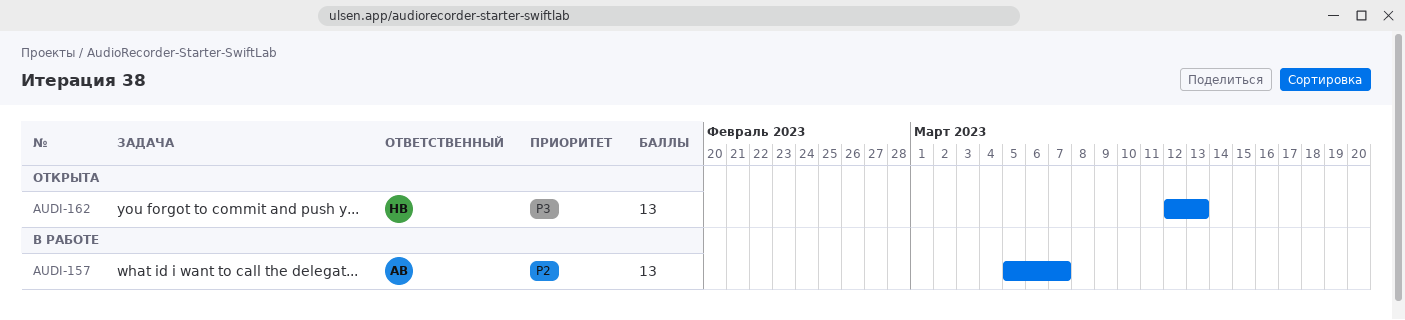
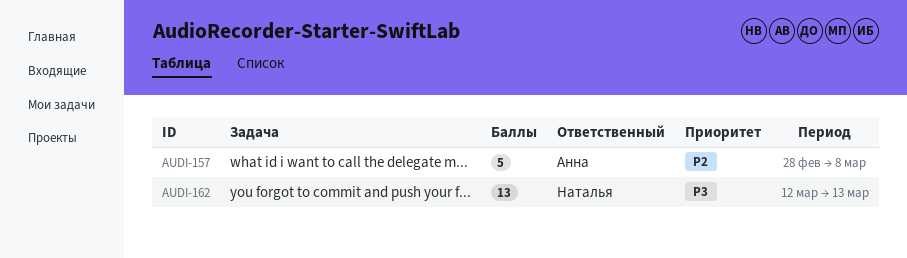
AUDI-157, estimate: 13 -> 5
AUDI-157, start: Mar 5 -> Feb 28
AUDI-157, due: Mar 7 -> Mar 8

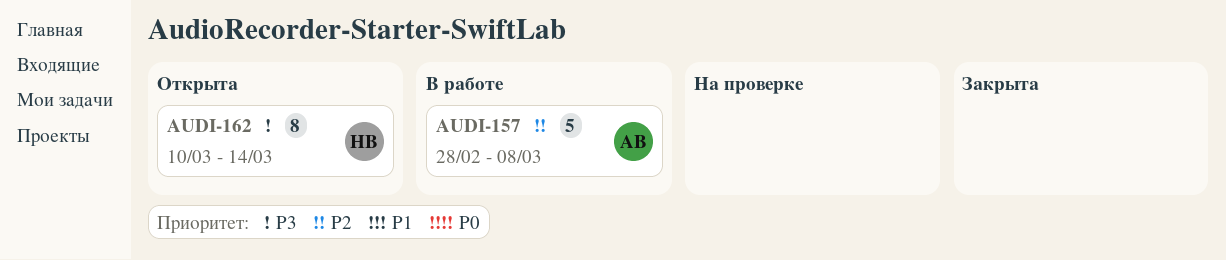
AUDI-162, estimate: 13 -> 8
AUDI-162, start: Mar 12 -> Mar 10
AUDI-162, due: Mar 13 -> Mar 14

